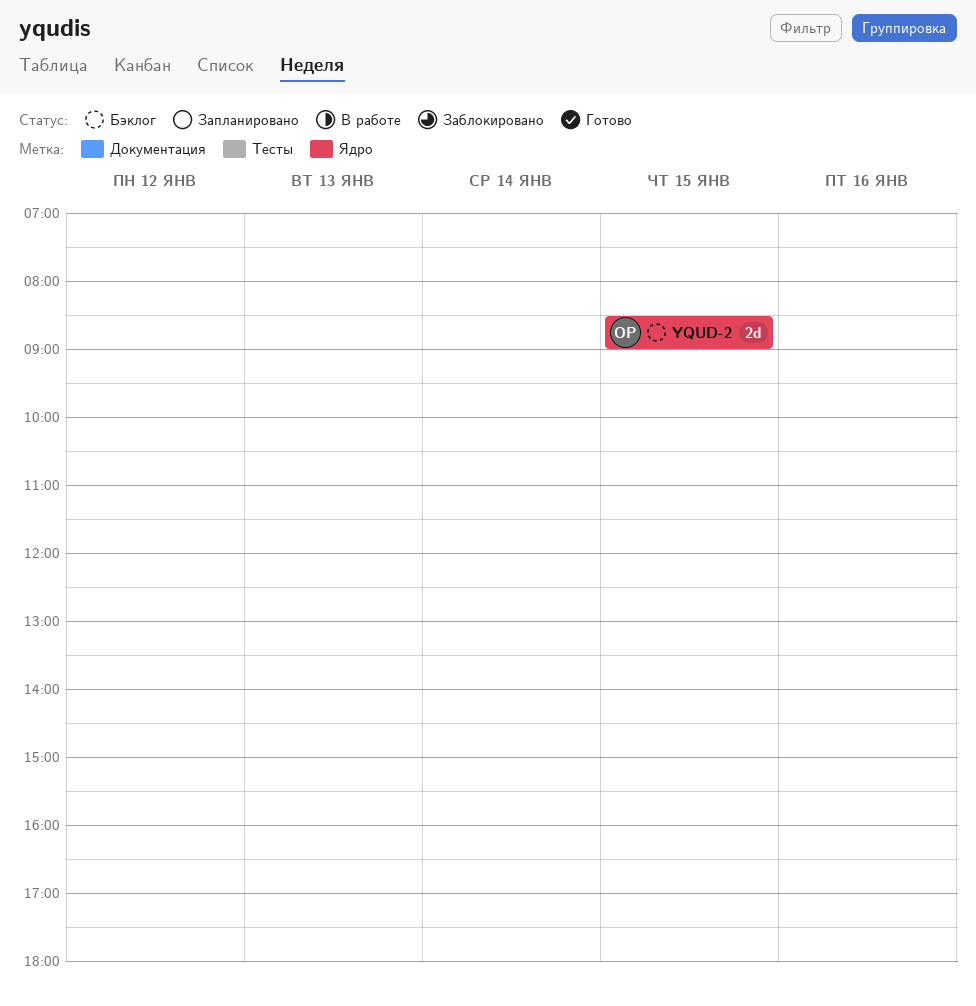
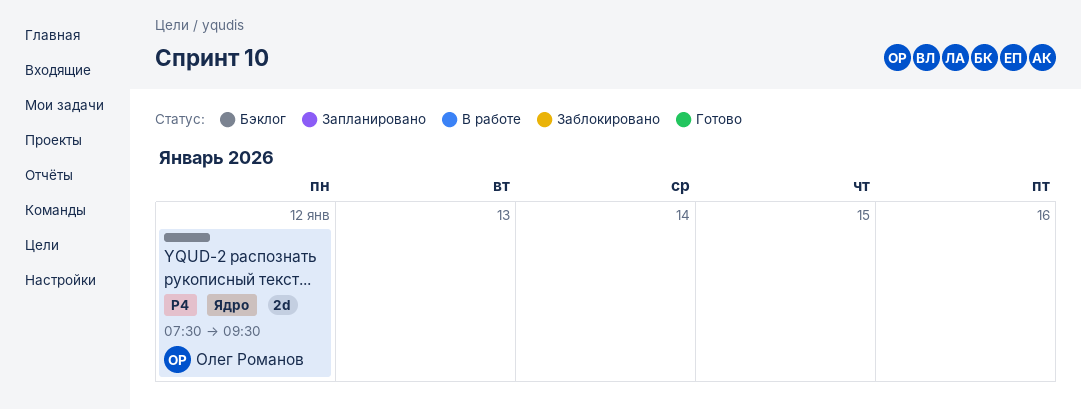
YQUD-2, day: Jan 15 -> Jan 12
YQUD-2, begins: 08:30 -> 07:30
YQUD-2, ends: 09:00 -> 09:30

